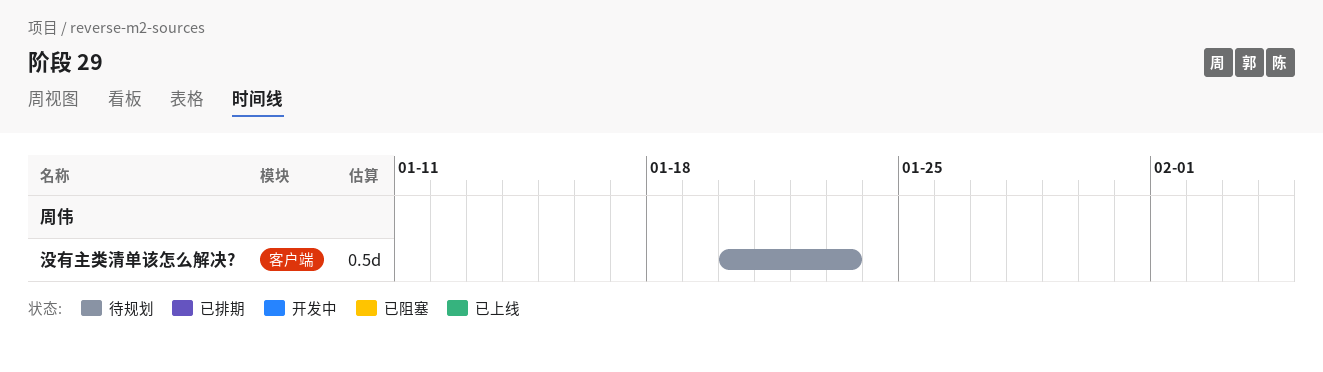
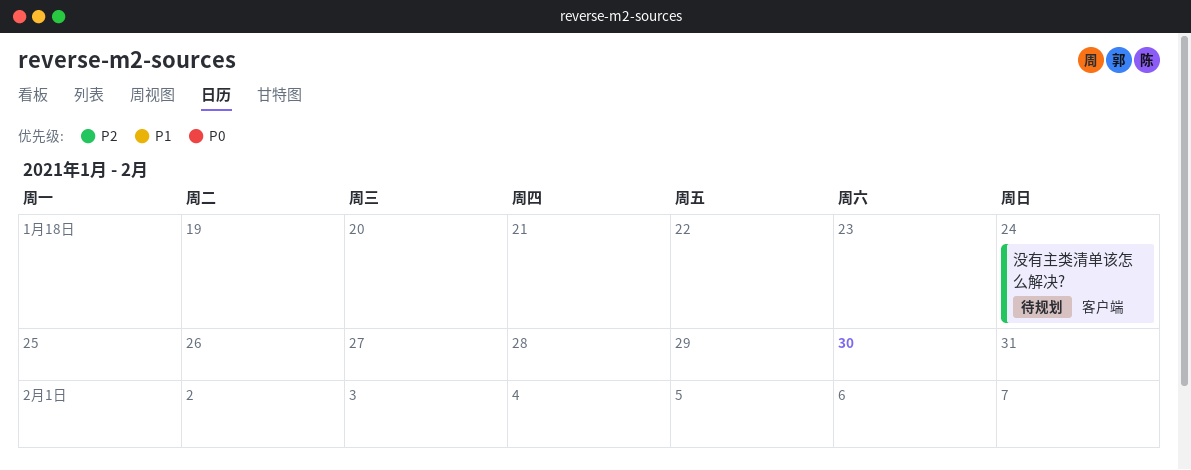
没有主类清单该怎么解决?, due: Jan 23 -> Jan 24

